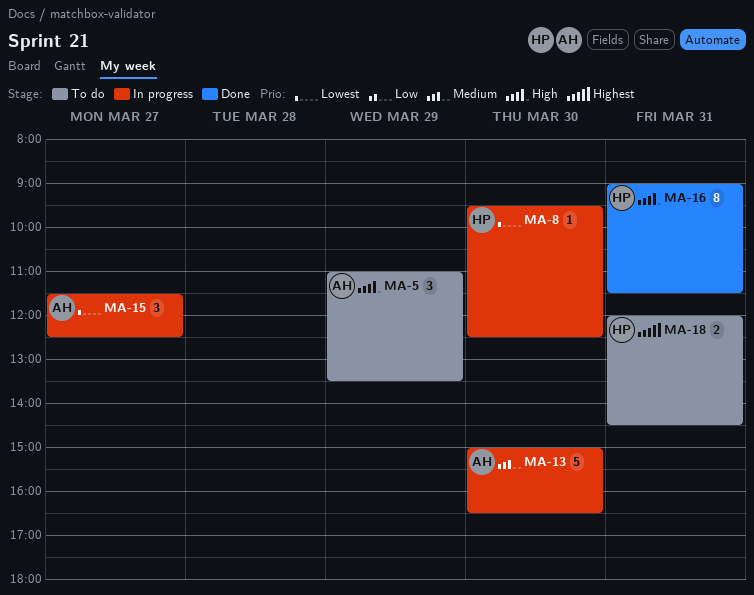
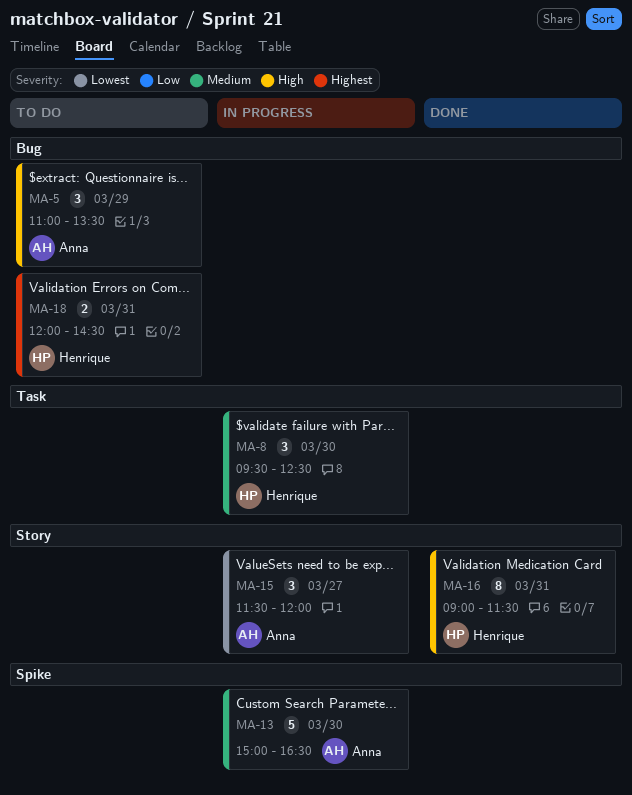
MA-8, priority: Lowest -> Medium
MA-8, estimate: 1 -> 3
MA-15, ends: 12:30 -> 12:00

